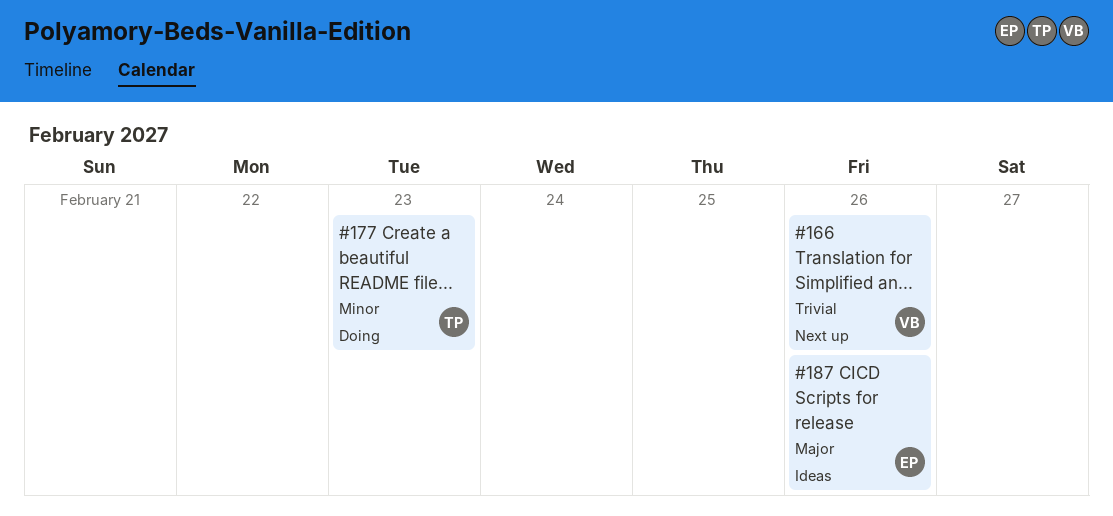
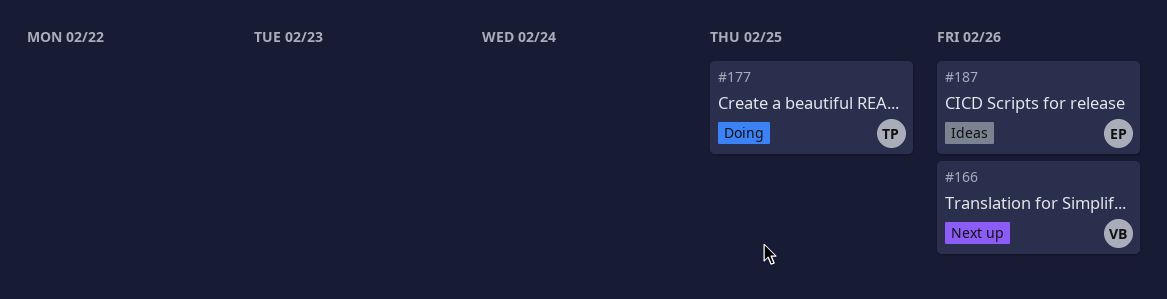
#177, due: Feb 23 -> Feb 25

